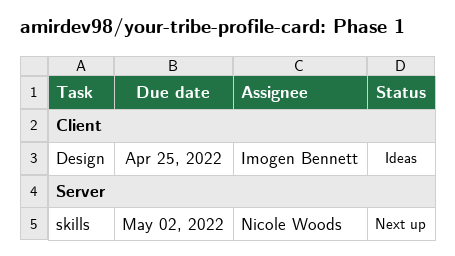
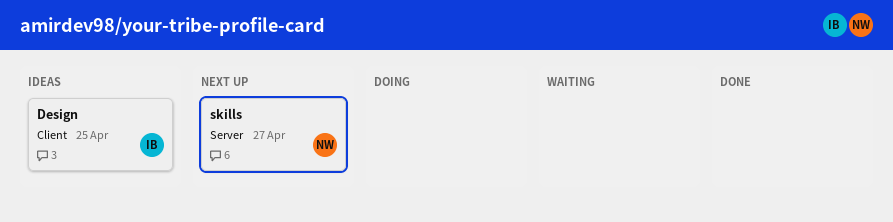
skills, due: May 2 -> Apr 27

